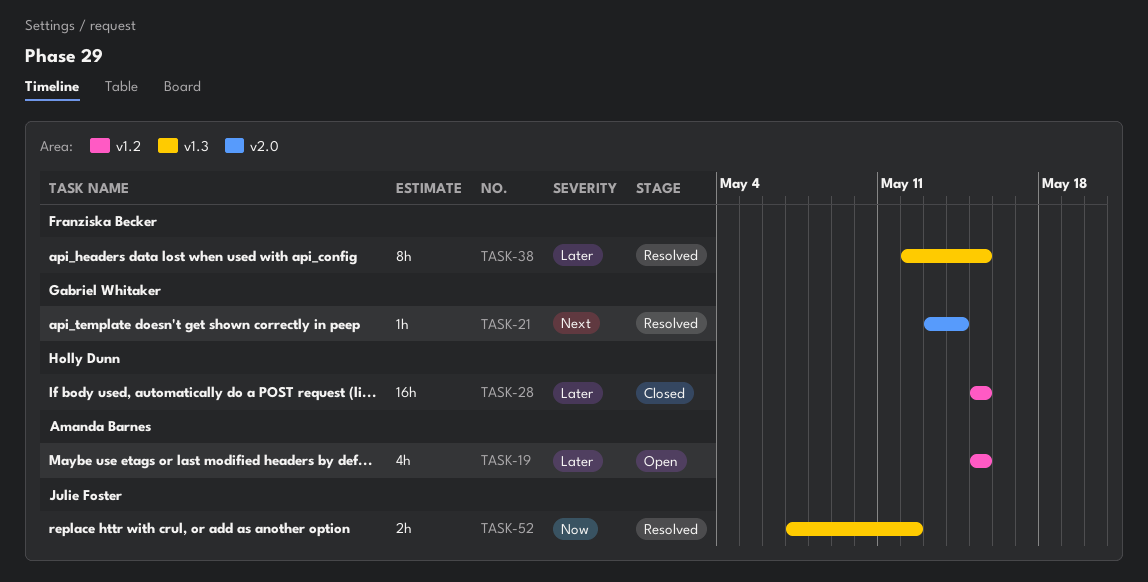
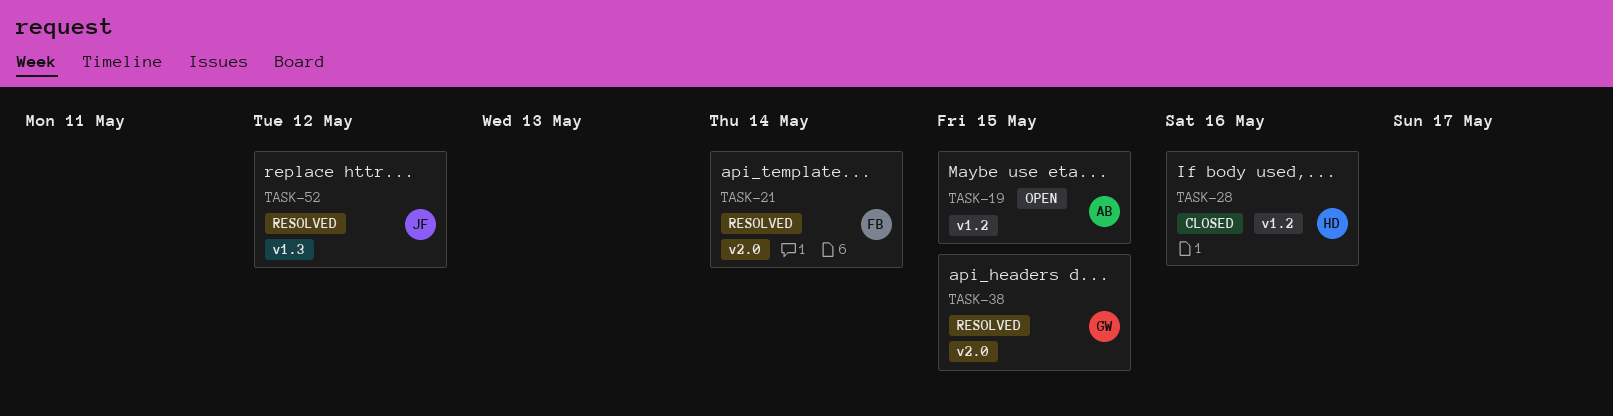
TASK-21, owner: Gabriel Whitaker -> Franziska Becker
TASK-28, due: May 15 -> May 16
TASK-38, owner: Franziska Becker -> Gabriel Whitaker
TASK-38, label: v1.3 -> v2.0

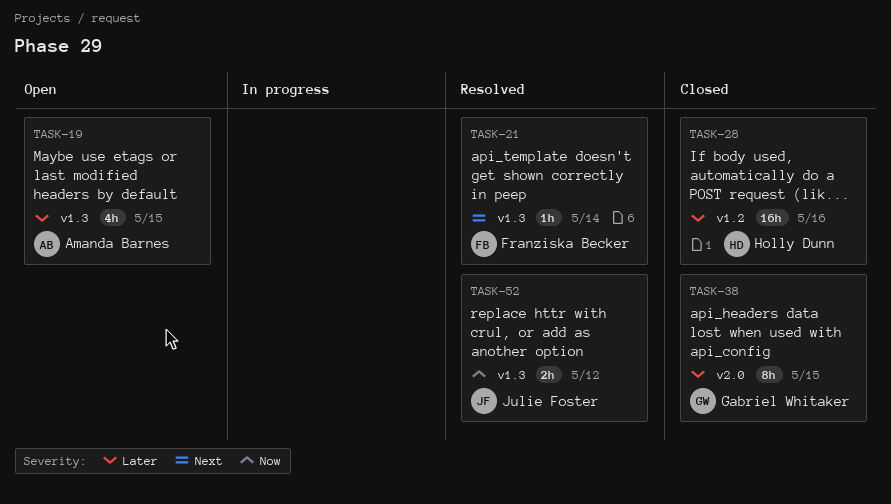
TASK-19, label: v1.2 -> v1.3
TASK-21, label: v2.0 -> v1.3
TASK-38, status: Resolved -> Closed

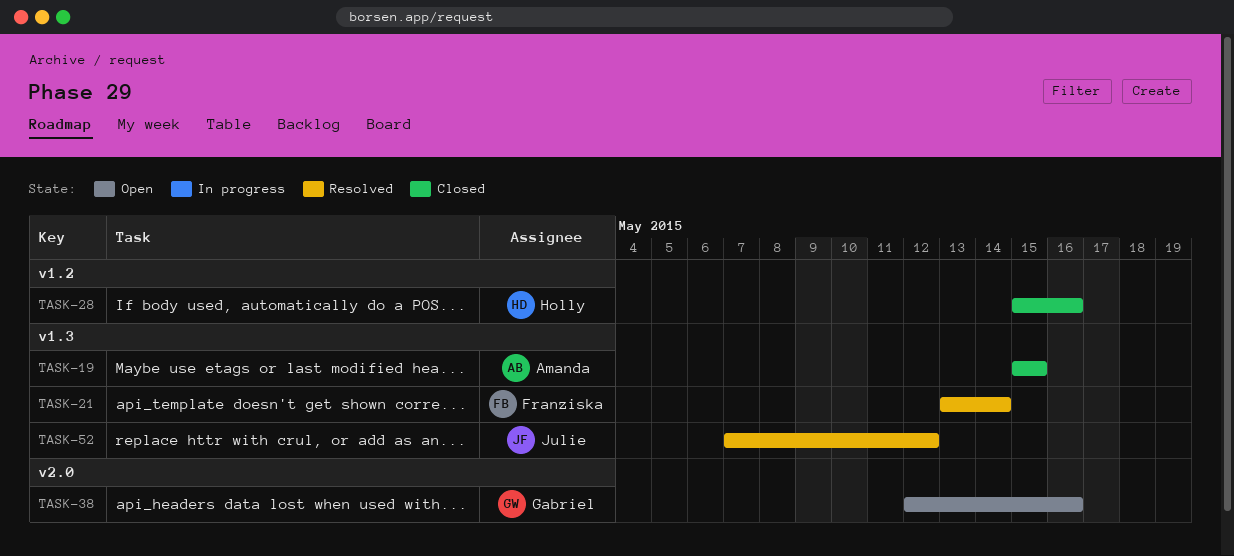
TASK-19, status: Open -> Closed
TASK-38, status: Closed -> Open
TASK-38, due: May 15 -> May 16

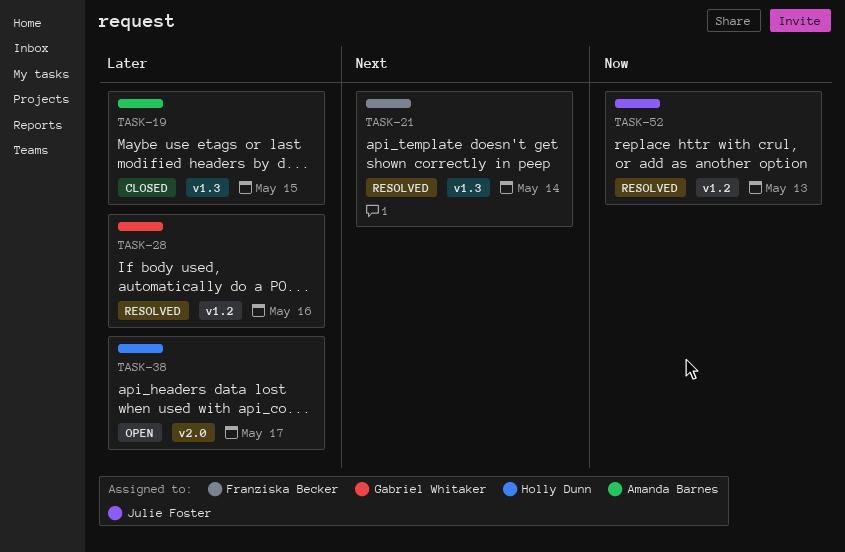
TASK-28, status: Closed -> Resolved
TASK-28, owner: Holly Dunn -> Gabriel Whitaker
TASK-38, owner: Gabriel Whitaker -> Holly Dunn
TASK-38, due: May 16 -> May 17
TASK-52, label: v1.3 -> v1.2
TASK-52, due: May 12 -> May 13

